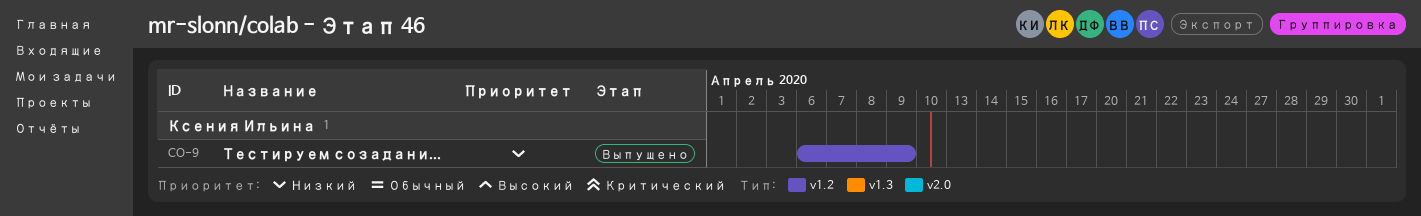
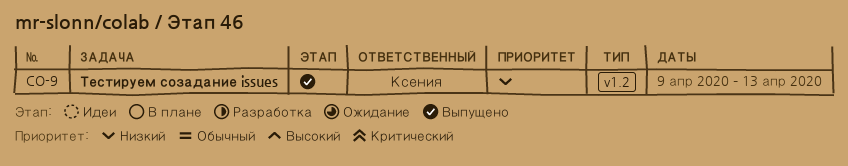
CO-9, start: Apr 6 -> Apr 9
CO-9, due: Apr 9 -> Apr 13

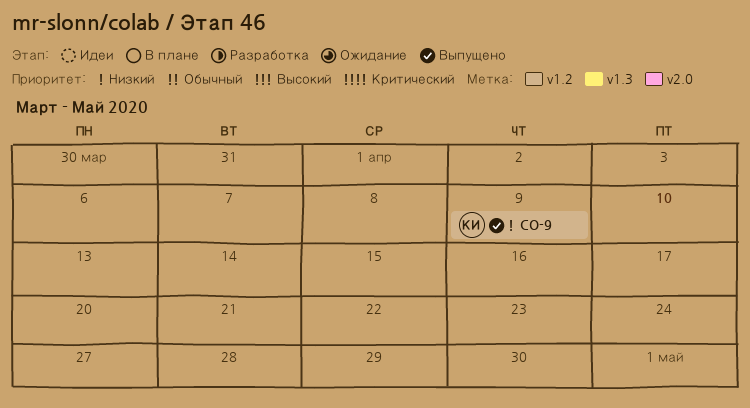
CO-9, due: Apr 13 -> Apr 9

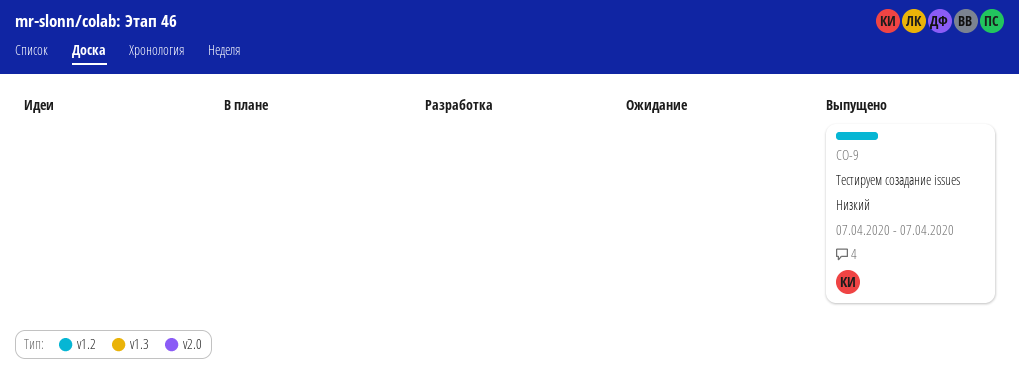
CO-9, start: Apr 9 -> Apr 7
CO-9, due: Apr 9 -> Apr 7

